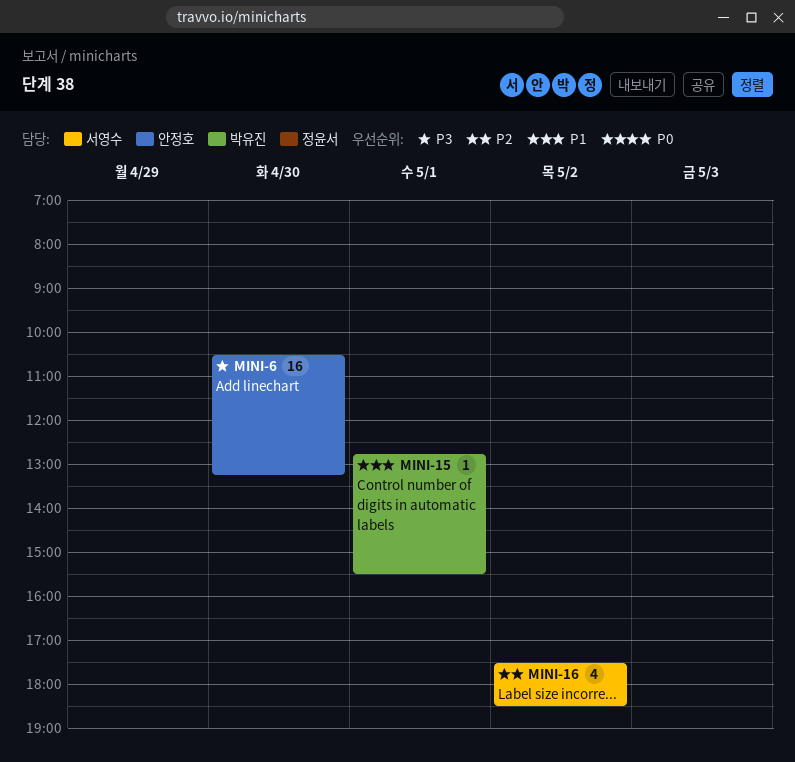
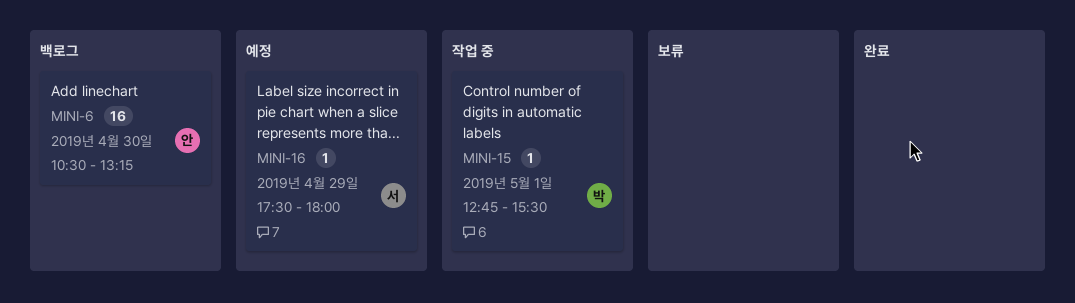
MINI-16, estimate: 4 -> 1
MINI-16, day: May 2 -> Apr 29
MINI-16, ends: 18:30 -> 18:00

